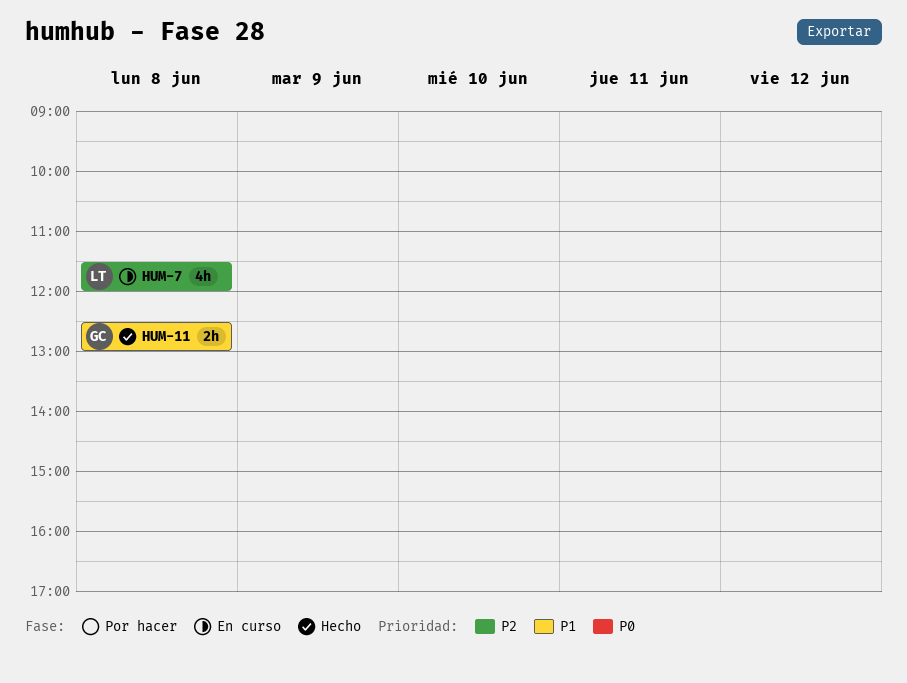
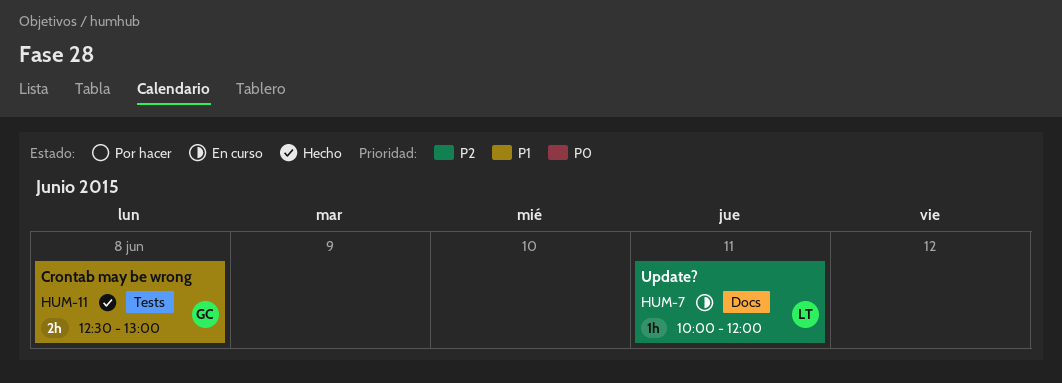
HUM-7, estimate: 4h -> 1h
HUM-7, day: Jun 8 -> Jun 11
HUM-7, begins: 11:30 -> 10:00

